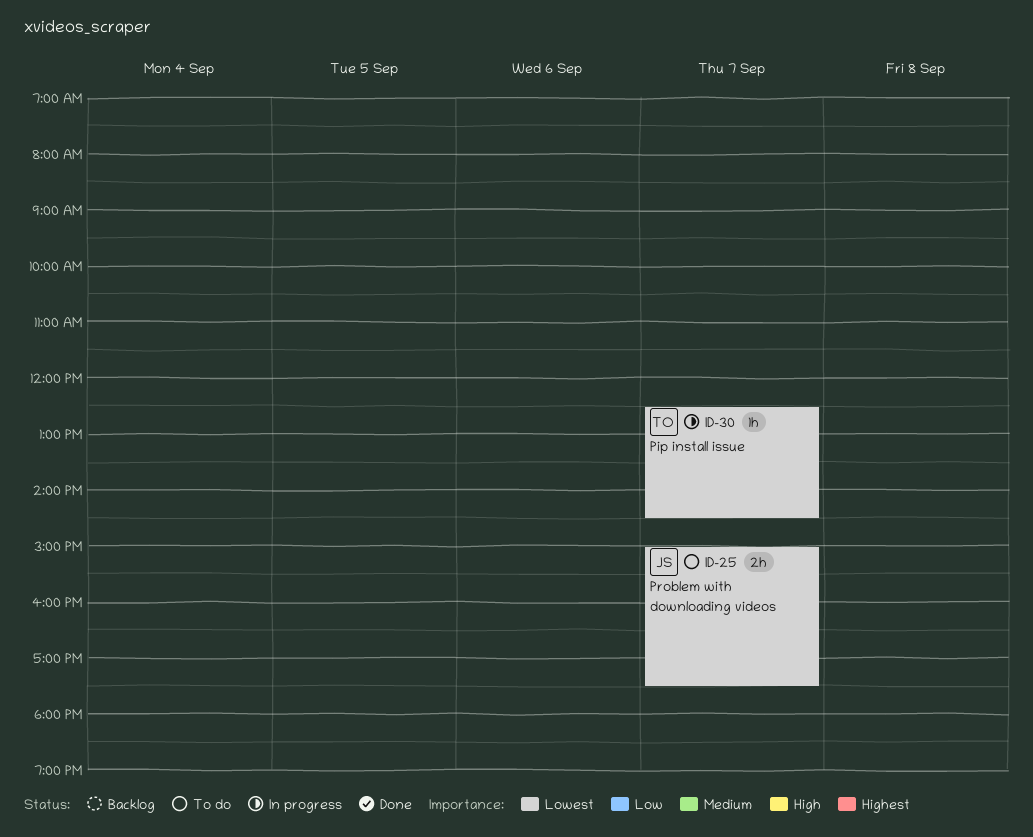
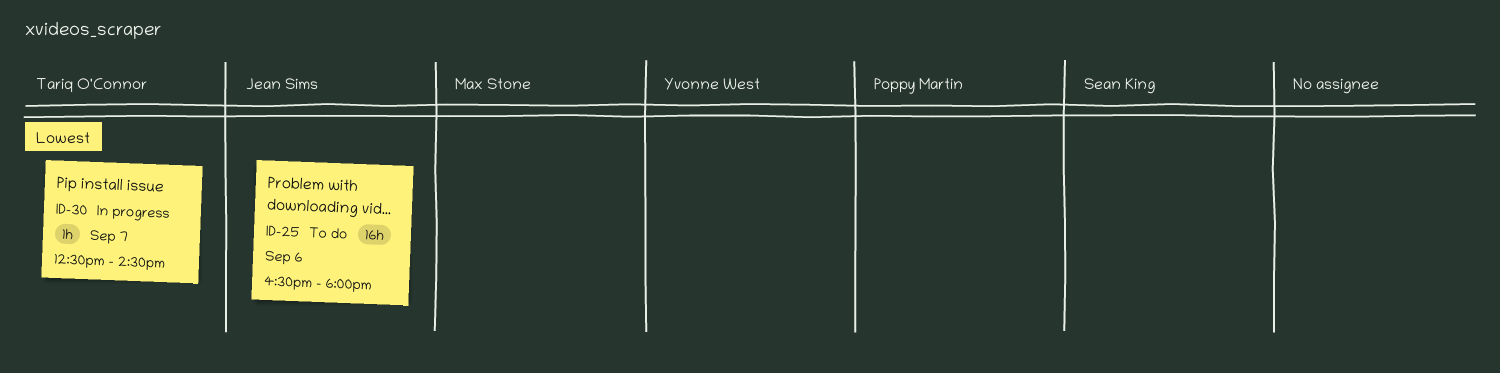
ID-25, estimate: 2h -> 16h
ID-25, day: Sep 7 -> Sep 6
ID-25, begins: 15:00 -> 16:30
ID-25, ends: 17:30 -> 18:00

